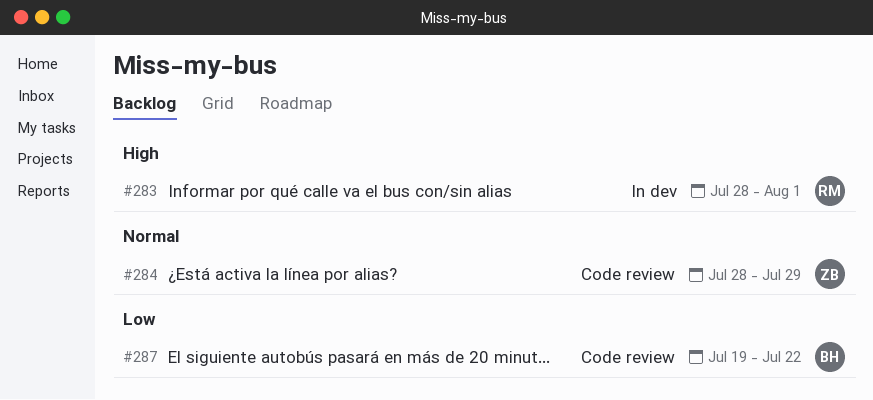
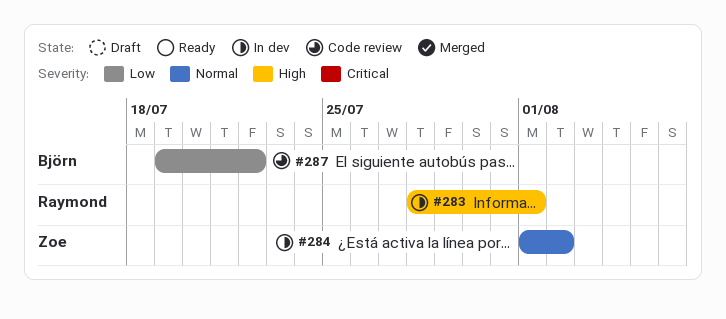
#284, status: Code review -> In dev
#284, start: Jul 28 -> Aug 1
#284, due: Jul 29 -> Aug 2

